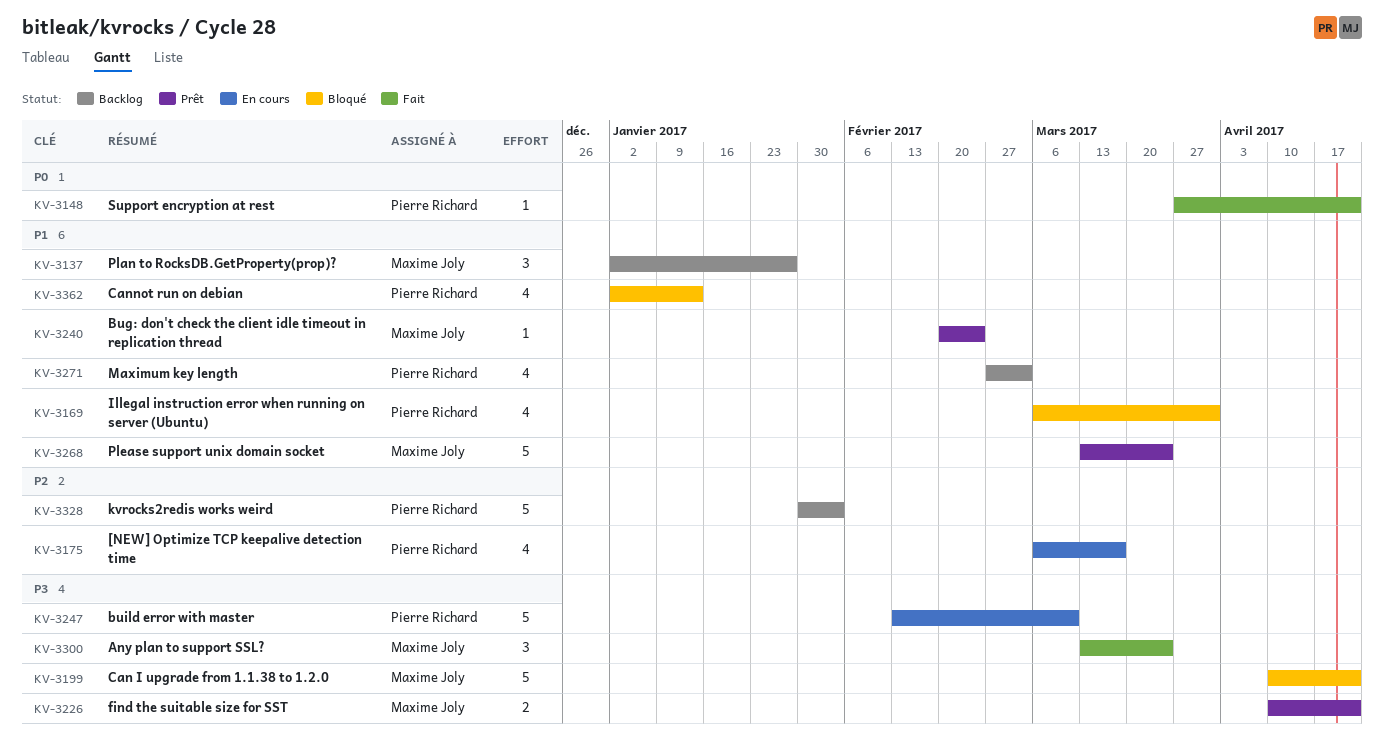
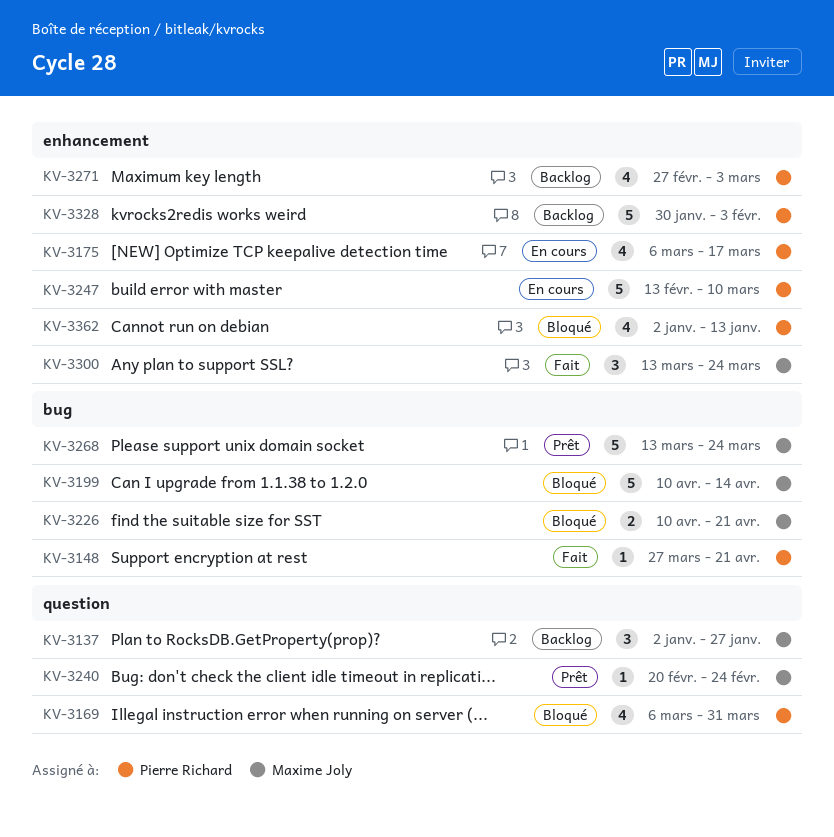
KV-3199, due: Apr 21 -> Apr 14
KV-3226, status: Prêt -> Bloqué

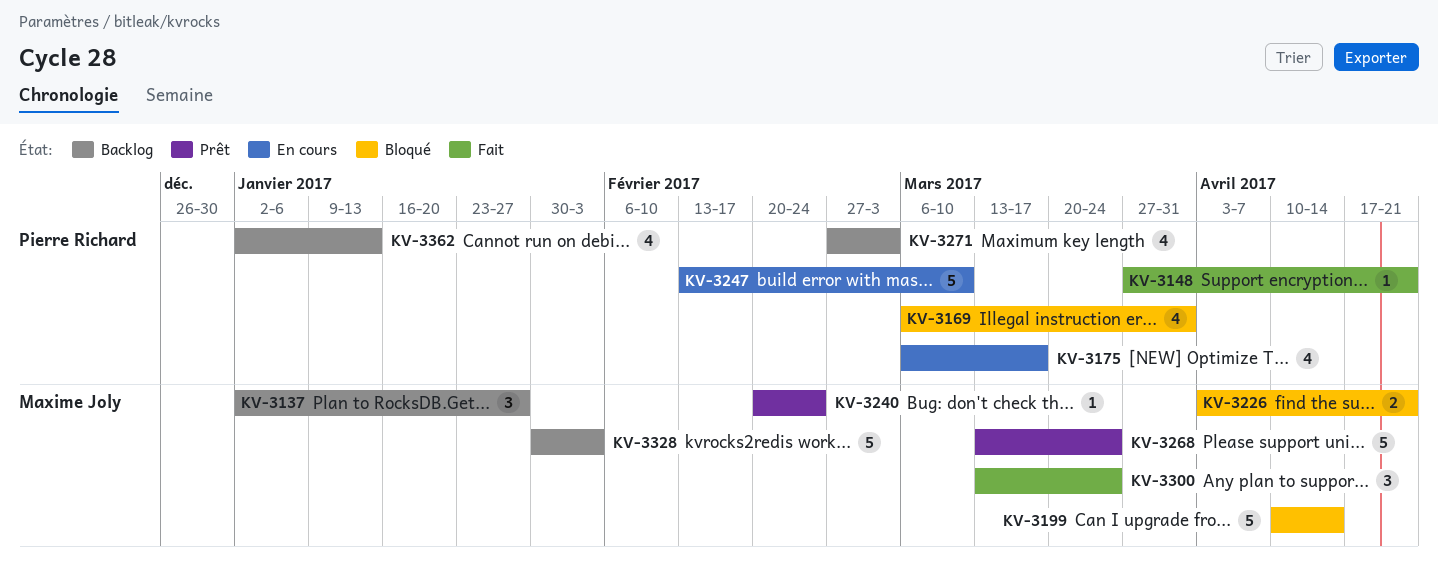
KV-3226, start: Apr 10 -> Apr 3
KV-3328, owner: Pierre Richard -> Maxime Joly
KV-3362, status: Bloqué -> Backlog

